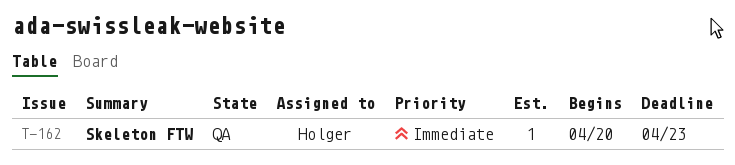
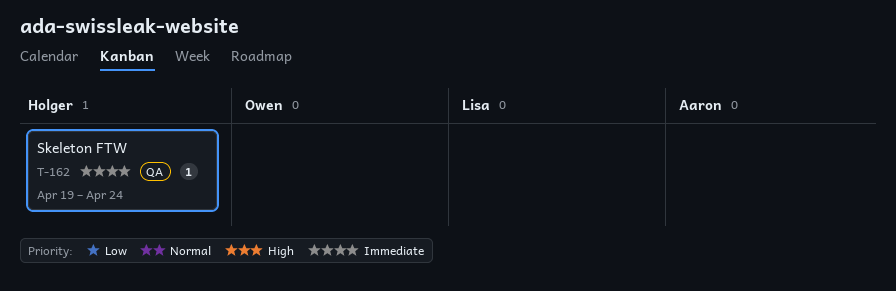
T-162, start: Apr 20 -> Apr 19
T-162, due: Apr 23 -> Apr 24

